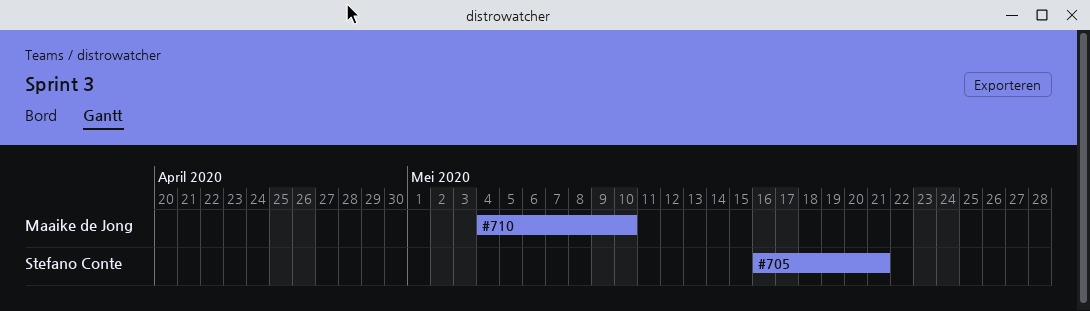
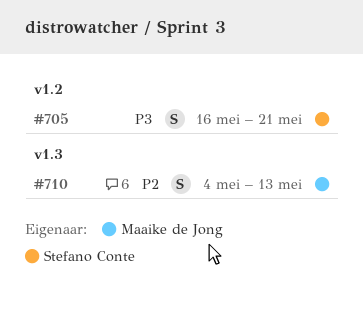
#710, due: May 10 -> May 13

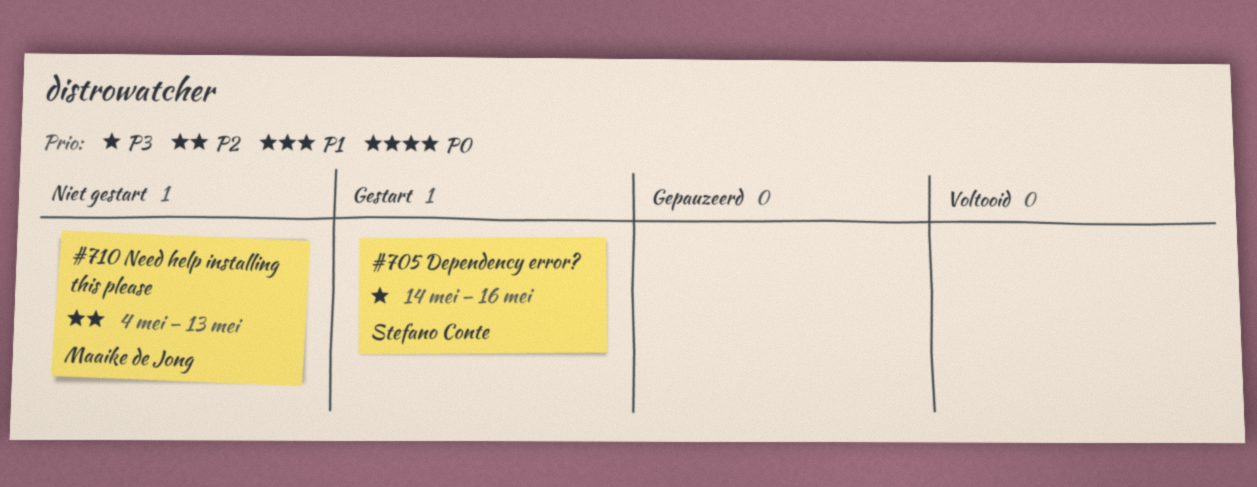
#705, start: May 16 -> May 14
#705, due: May 21 -> May 16

